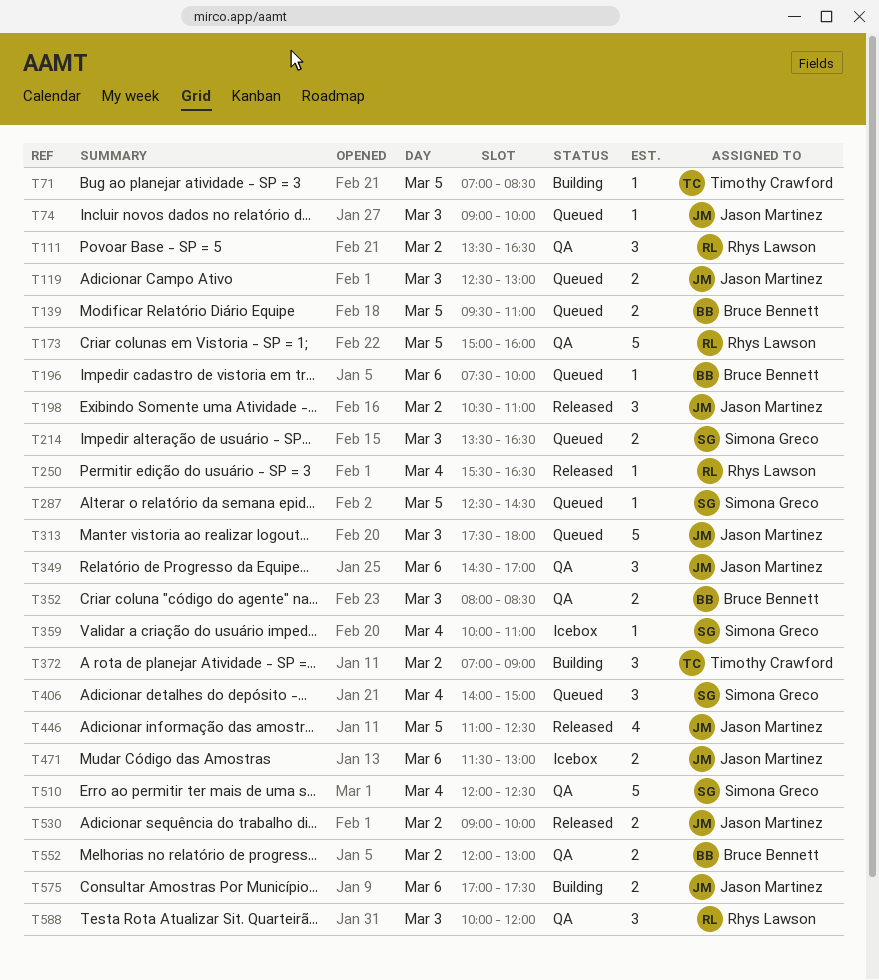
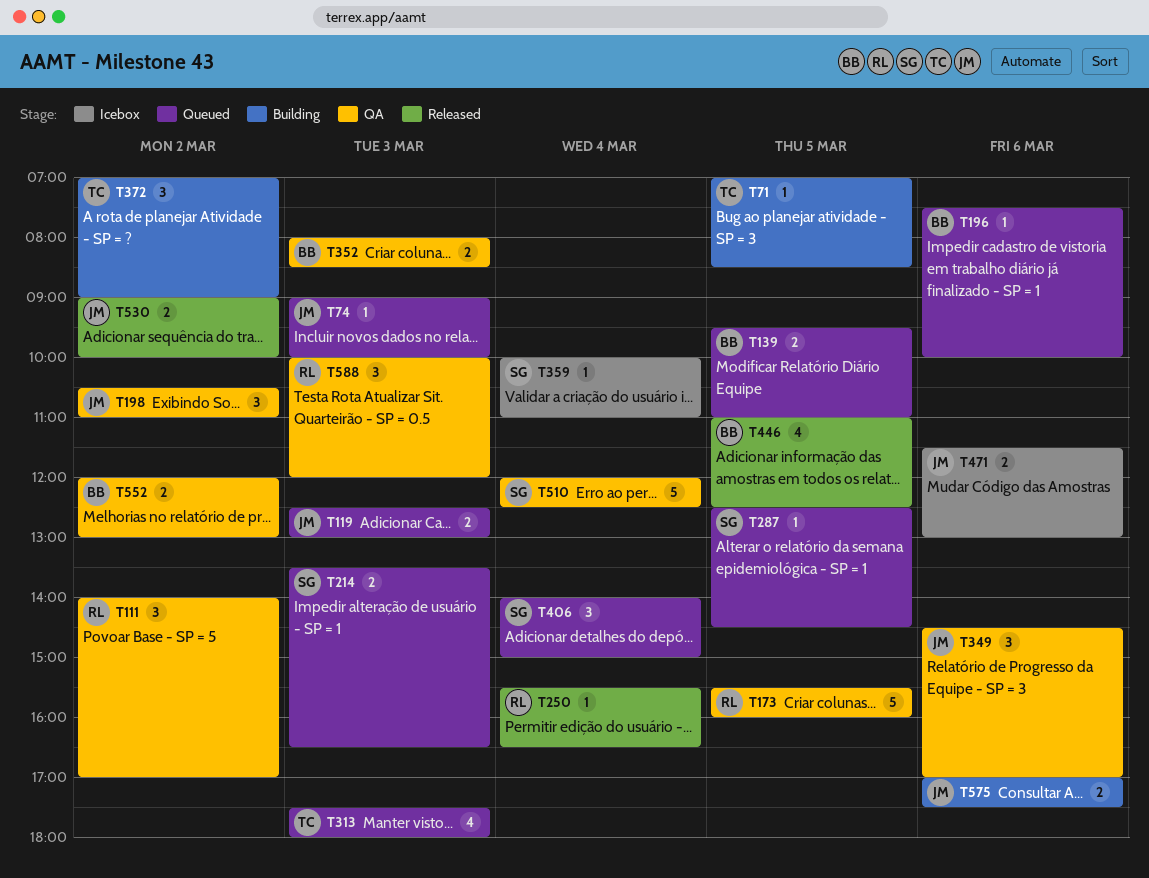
T111, begins: 13:30 -> 14:00
T111, ends: 16:30 -> 17:00
T173, begins: 15:00 -> 15:30
T198, status: Released -> QA
T313, owner: Jason Martinez -> Timothy Crawford
T313, estimate: 5 -> 4
T446, owner: Jason Martinez -> Bruce Bennett

